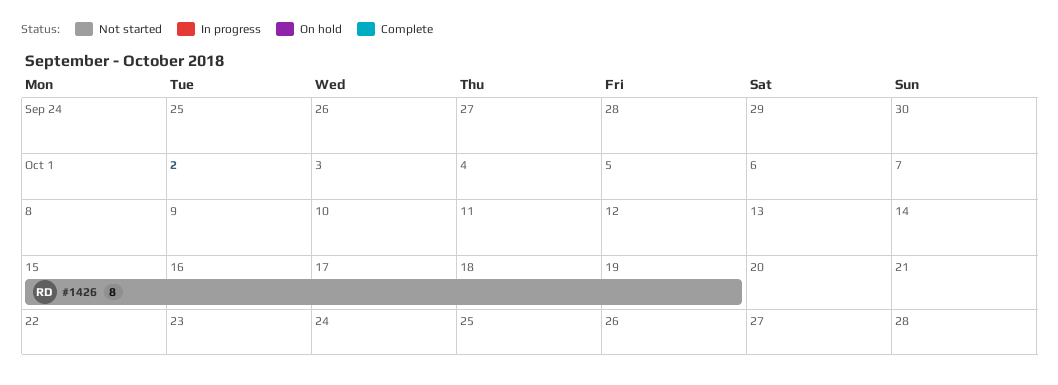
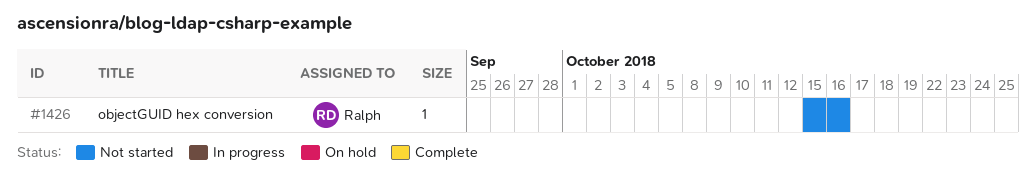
#1426, estimate: 8 -> 1
#1426, due: Oct 19 -> Oct 16

